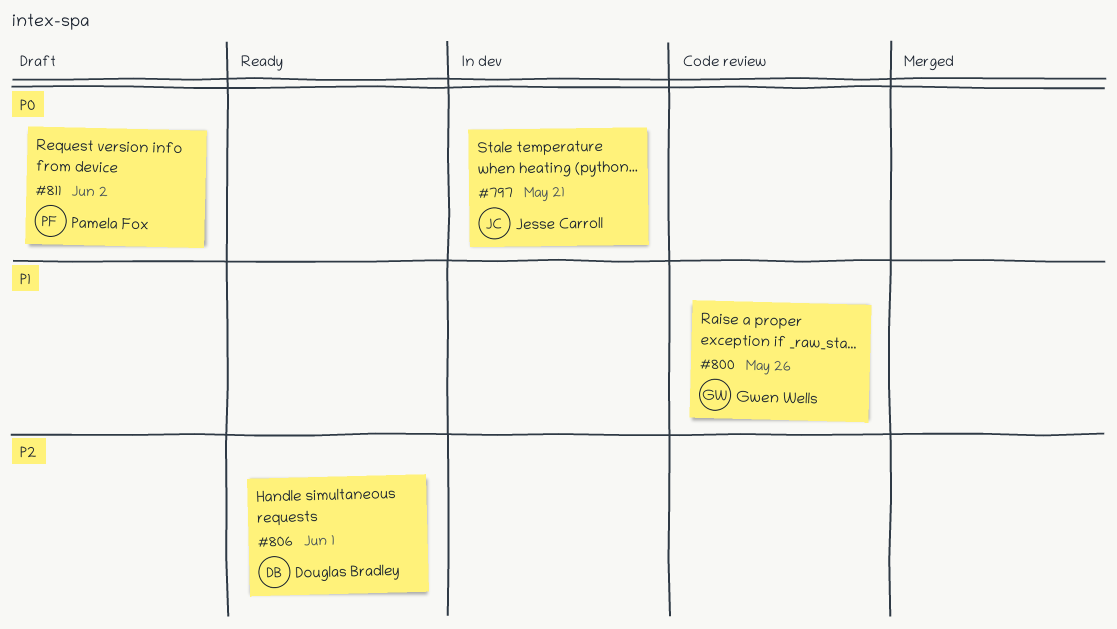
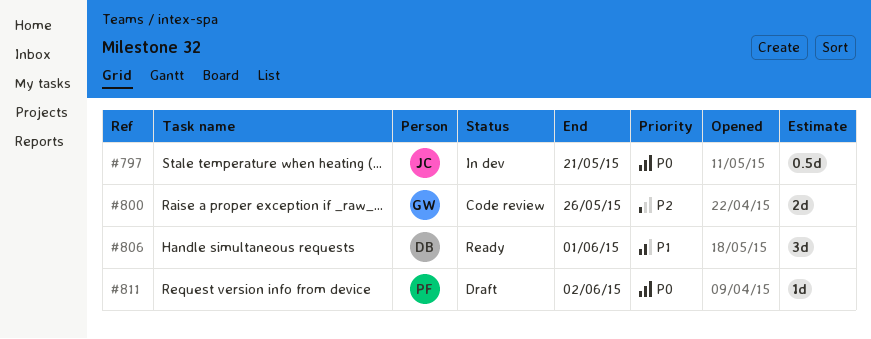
#800, priority: P1 -> P2
#806, priority: P2 -> P1

